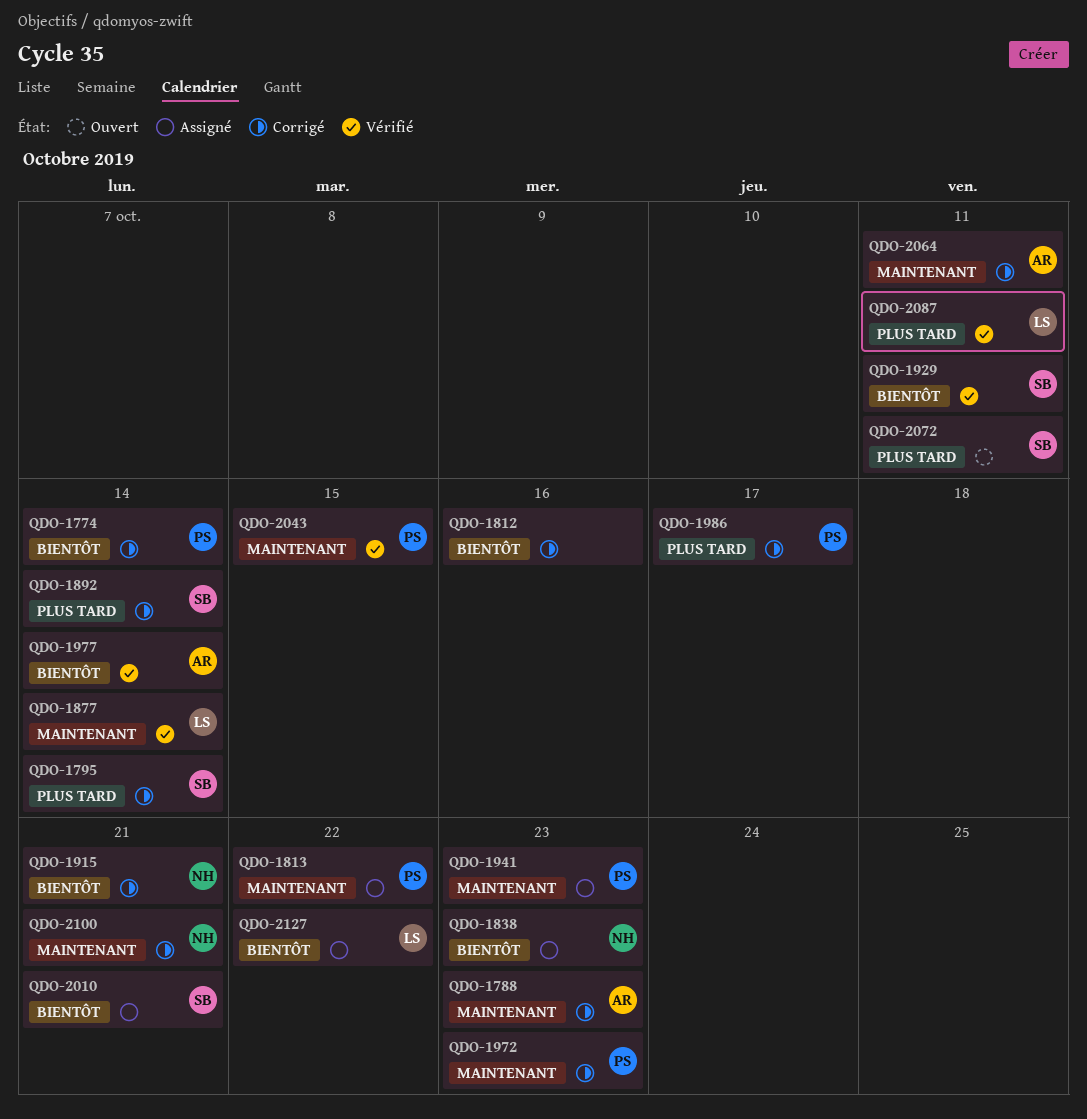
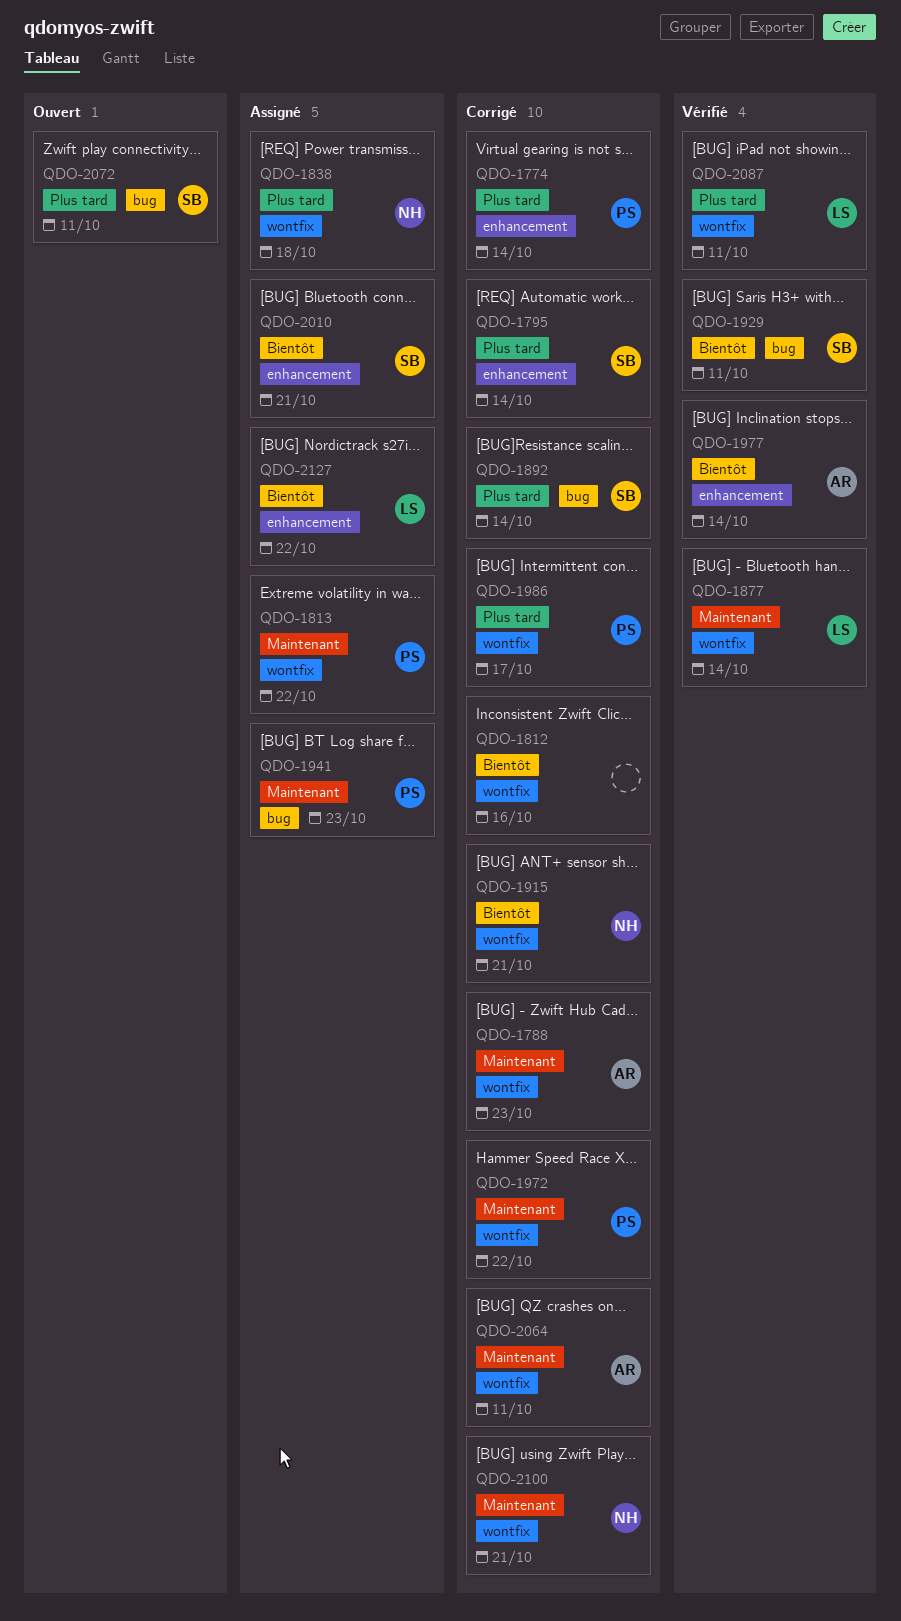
QDO-1774, priority: Bientôt -> Plus tard
QDO-1838, priority: Bientôt -> Plus tard
QDO-1838, due: Oct 23 -> Oct 18
QDO-1972, due: Oct 23 -> Oct 22
QDO-2043: present -> none

